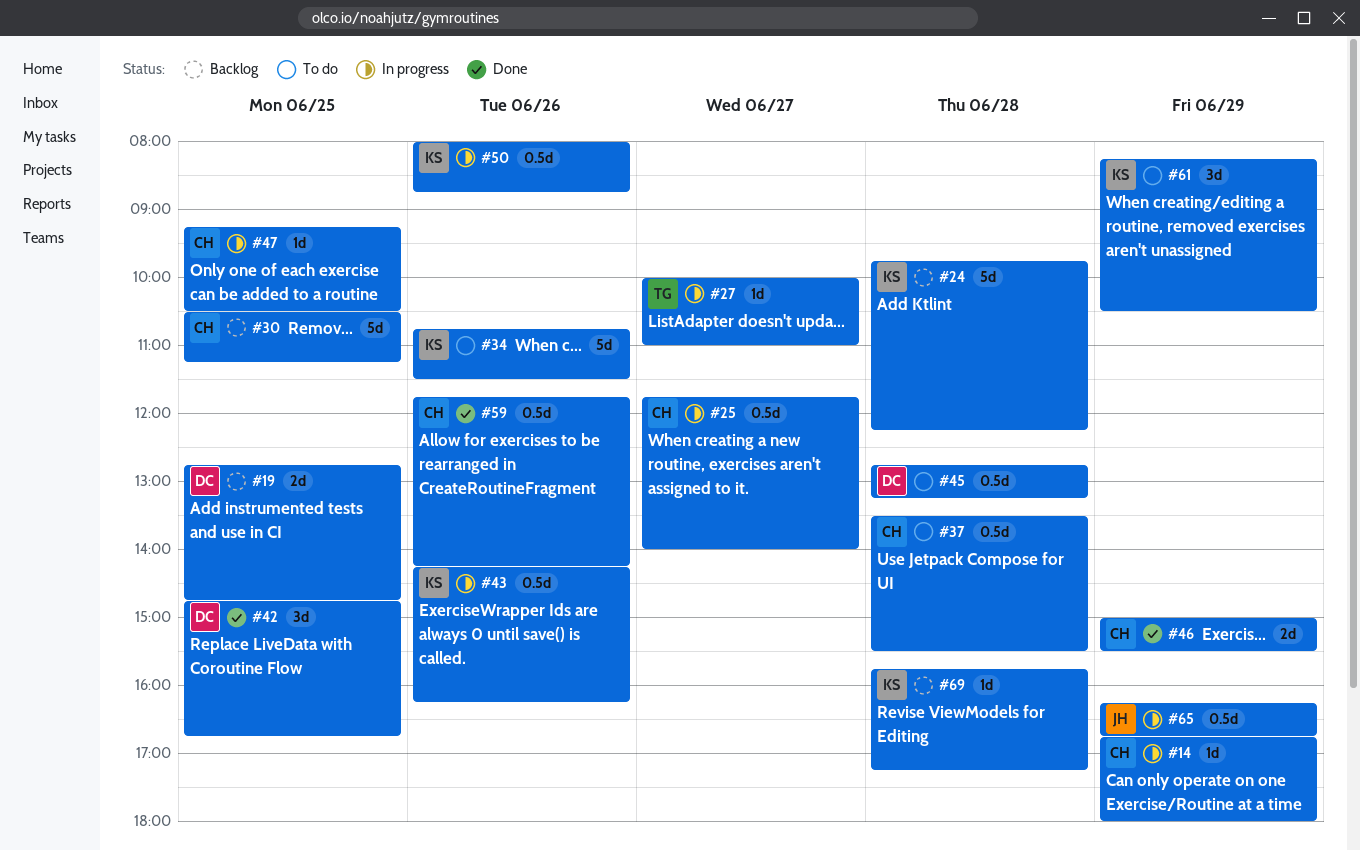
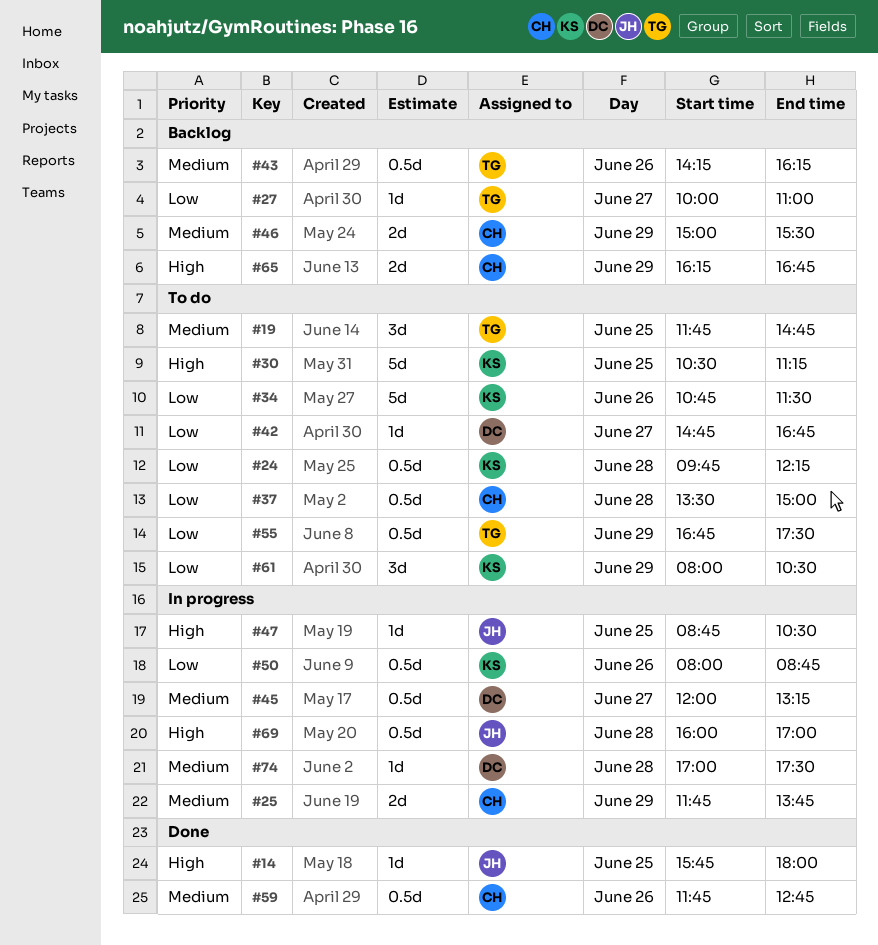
#14, status: In progress -> Done
#14, owner: CH -> JH
#14, day: Jun 29 -> Jun 25
#14, begins: 16:45 -> 15:45
#19, status: Backlog -> To do
#19, owner: DC -> TG
#19, estimate: 2d -> 3d
#19, begins: 12:45 -> 11:45
#24, status: Backlog -> To do
#24, estimate: 5d -> 0.5d
#25, estimate: 0.5d -> 2d
#25, day: Jun 27 -> Jun 29
#25, ends: 14:00 -> 13:45
#27, status: In progress -> Backlog
#30, status: Backlog -> To do
#30, owner: CH -> KS
#37, ends: 15:30 -> 15:00
#42, status: Done -> To do
#42, estimate: 3d -> 1d
#42, day: Jun 25 -> Jun 27
#43, status: In progress -> Backlog
#43, owner: KS -> TG
#45, status: To do -> In progress
#45, day: Jun 28 -> Jun 27
#45, begins: 12:45 -> 12:00
#46, status: Done -> Backlog
#47, owner: CH -> JH
#47, begins: 09:15 -> 08:45
#55: none -> present
#59, ends: 14:15 -> 12:45
#61, begins: 08:15 -> 08:00
#65, status: In progress -> Backlog
#65, owner: JH -> CH
#65, estimate: 0.5d -> 2d
#69, status: Backlog -> In progress
#69, owner: KS -> JH
#69, estimate: 1d -> 0.5d
#69, begins: 15:45 -> 16:00
#69, ends: 17:15 -> 17:00
#74: none -> present

